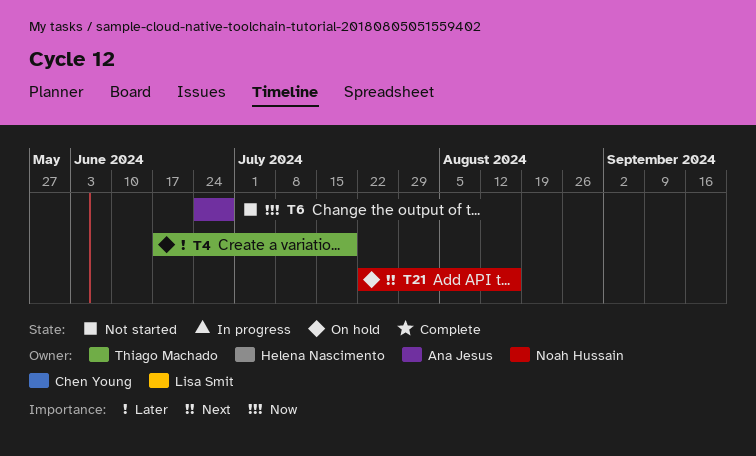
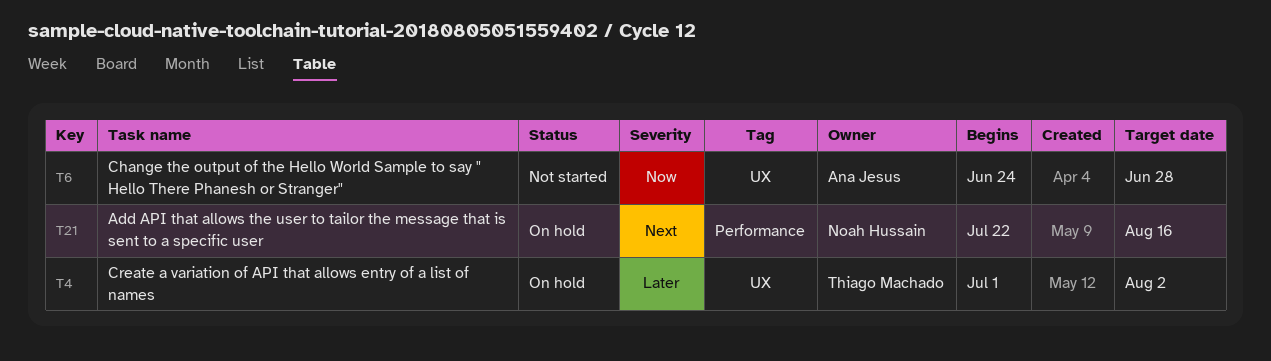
T4, start: Jun 17 -> Jul 1
T4, due: Jul 19 -> Aug 2

